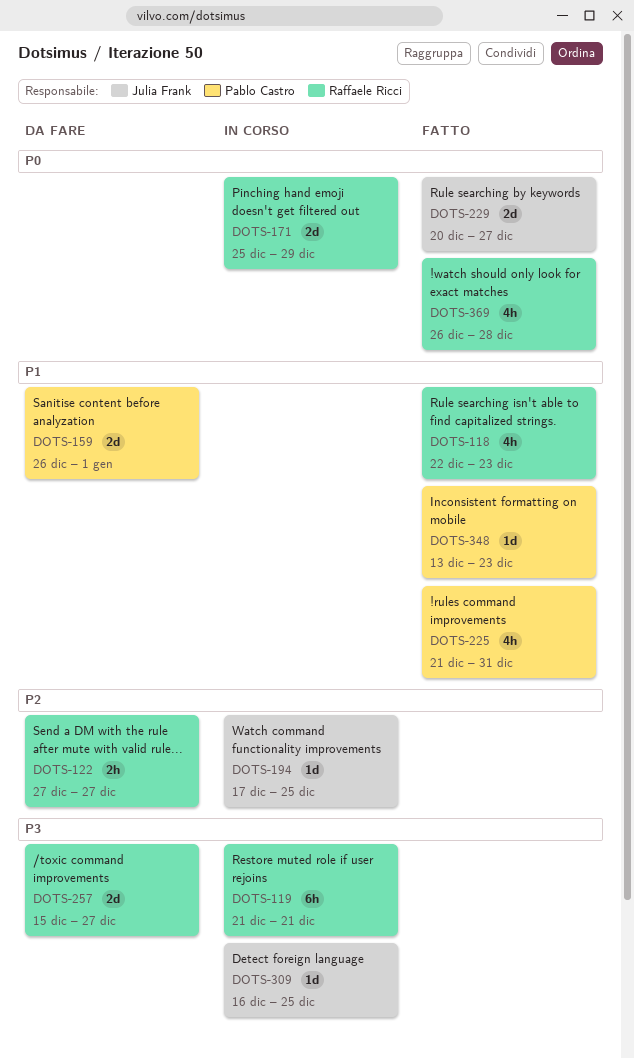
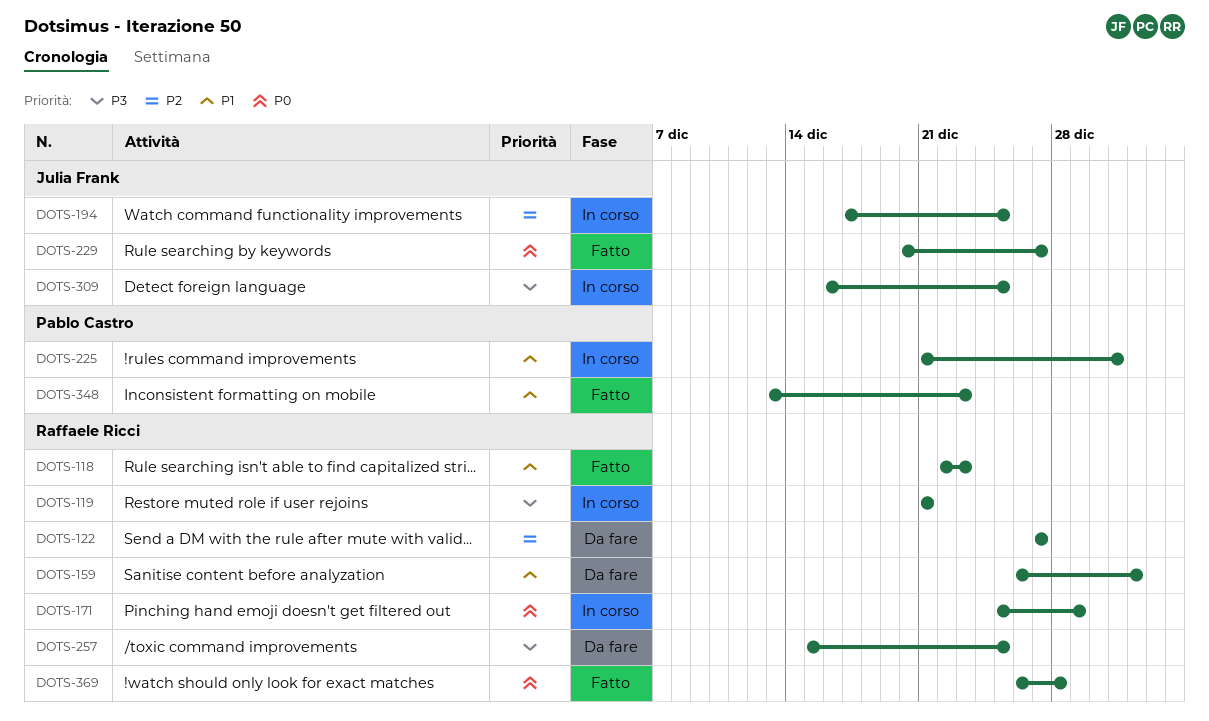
DOTS-159, owner: Pablo Castro -> Raffaele Ricci
DOTS-225, status: Fatto -> In corso
DOTS-257, due: Dec 27 -> Dec 25

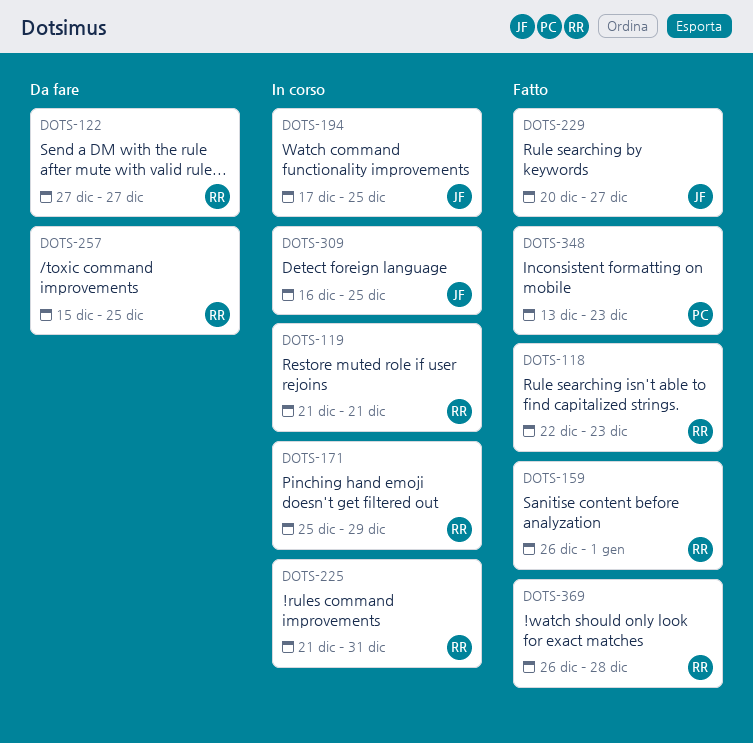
DOTS-159, status: Da fare -> Fatto
DOTS-225, owner: Pablo Castro -> Raffaele Ricci

